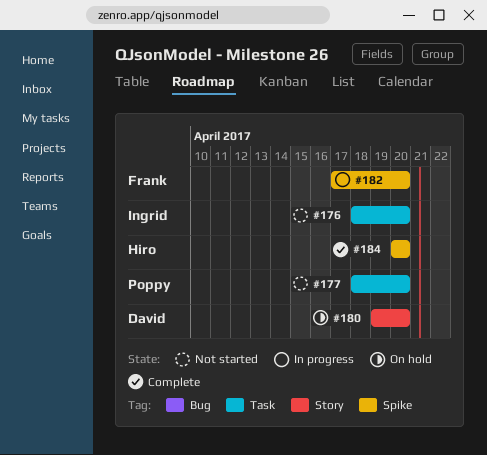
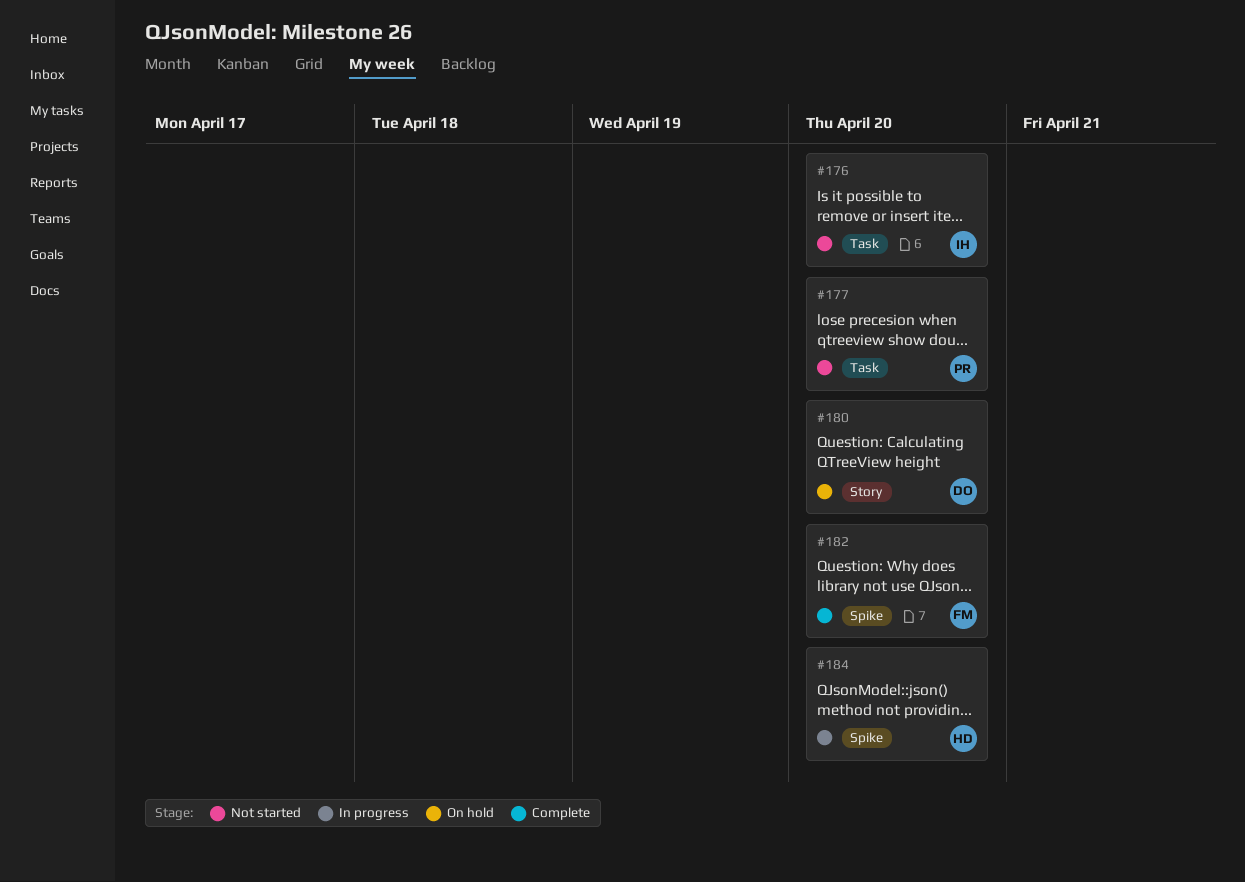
#182, status: In progress -> Complete
#184, status: Complete -> In progress

